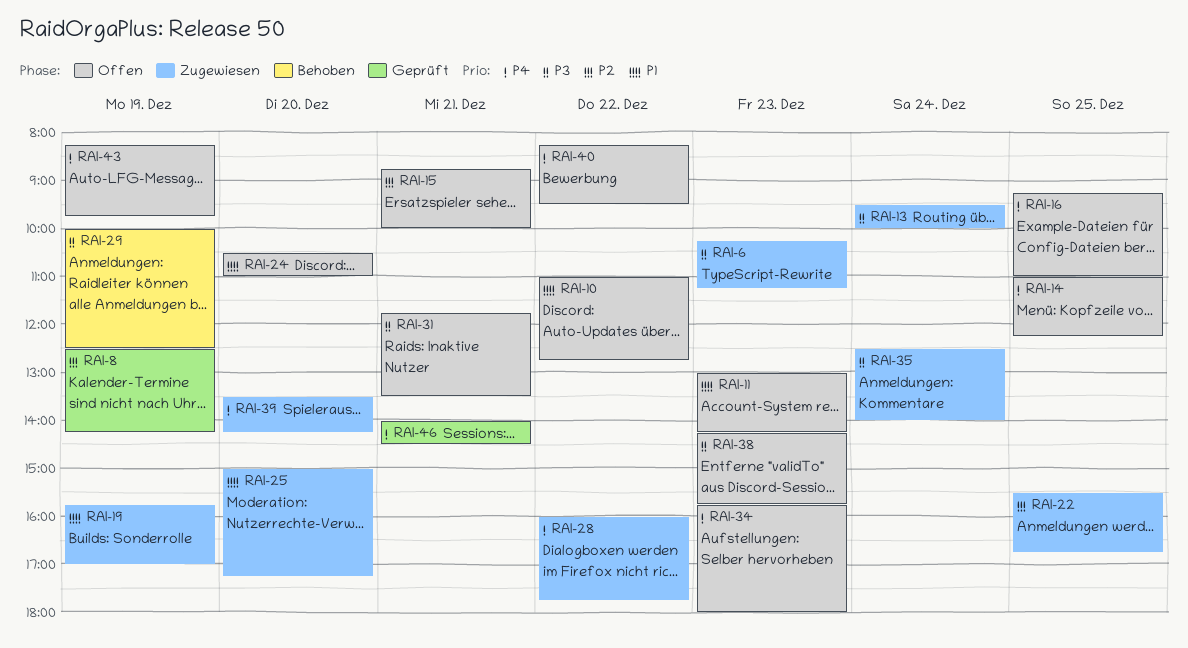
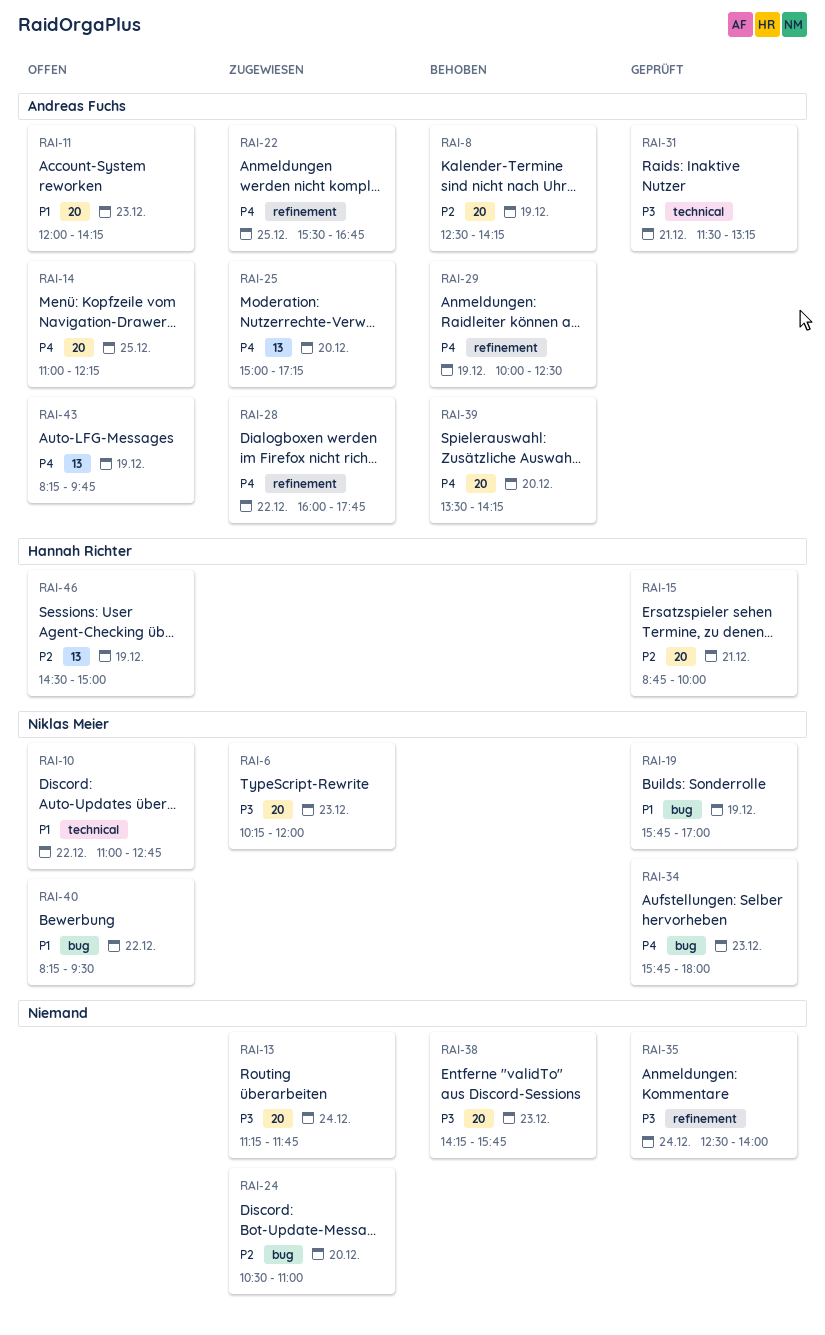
RAI-6, ends: 11:15 -> 12:00
RAI-8, status: Geprüft -> Behoben
RAI-11, begins: 13:00 -> 12:00
RAI-13, begins: 09:30 -> 11:15
RAI-13, ends: 10:00 -> 11:45
RAI-15, status: Offen -> Geprüft
RAI-16: present -> none
RAI-19, status: Zugewiesen -> Geprüft
RAI-22, priority: P2 -> P4
RAI-24, status: Offen -> Zugewiesen
RAI-24, priority: P1 -> P2
RAI-25, priority: P1 -> P4
RAI-29, priority: P3 -> P4
RAI-31, status: Offen -> Geprüft
RAI-31, begins: 11:45 -> 11:30
RAI-31, ends: 13:30 -> 13:15
RAI-34, status: Offen -> Geprüft
RAI-35, status: Zugewiesen -> Geprüft
RAI-38, status: Offen -> Behoben
RAI-39, status: Zugewiesen -> Behoben
RAI-40, priority: P4 -> P1
RAI-46, status: Geprüft -> Offen
RAI-46, priority: P4 -> P2
RAI-46, day: Dec 21 -> Dec 19
RAI-46, begins: 14:00 -> 14:30
RAI-46, ends: 14:30 -> 15:00

